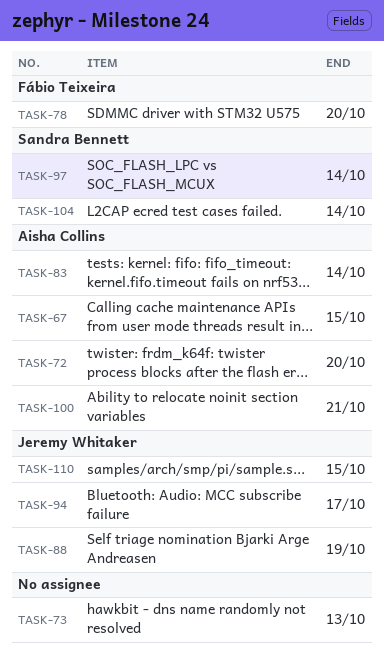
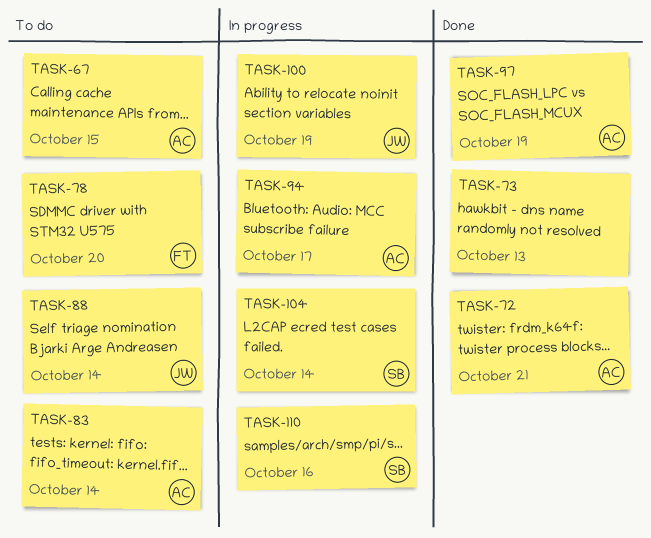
TASK-72, due: Oct 20 -> Oct 21
TASK-88, due: Oct 19 -> Oct 14
TASK-94, owner: Jeremy Whitaker -> Aisha Collins
TASK-97, owner: Sandra Bennett -> Aisha Collins
TASK-97, due: Oct 14 -> Oct 19
TASK-100, owner: Aisha Collins -> Jeremy Whitaker
TASK-100, due: Oct 21 -> Oct 19
TASK-110, owner: Jeremy Whitaker -> Sandra Bennett
TASK-110, due: Oct 15 -> Oct 16

